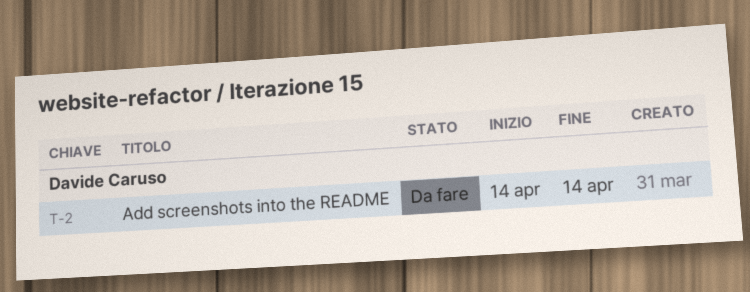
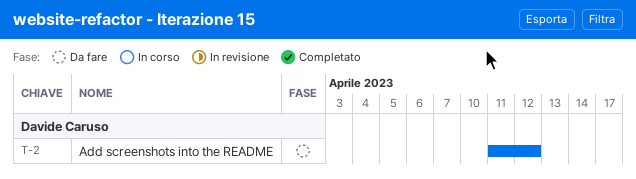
T-2, start: Apr 14 -> Apr 11
T-2, due: Apr 14 -> Apr 12

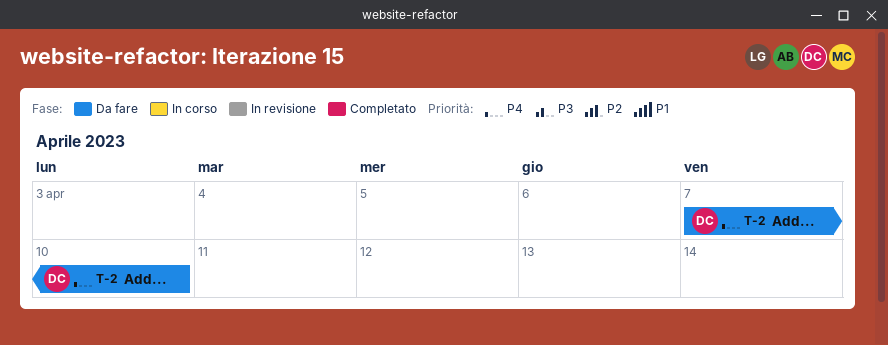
T-2, start: Apr 11 -> Apr 7
T-2, due: Apr 12 -> Apr 10

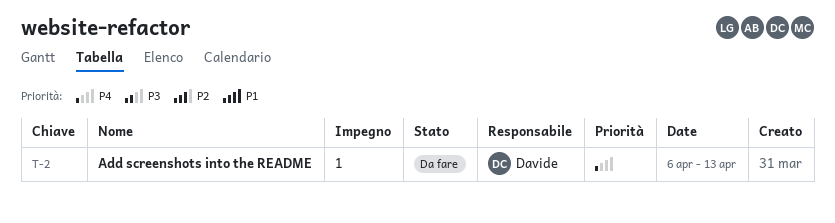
T-2, start: Apr 7 -> Apr 6
T-2, due: Apr 10 -> Apr 13

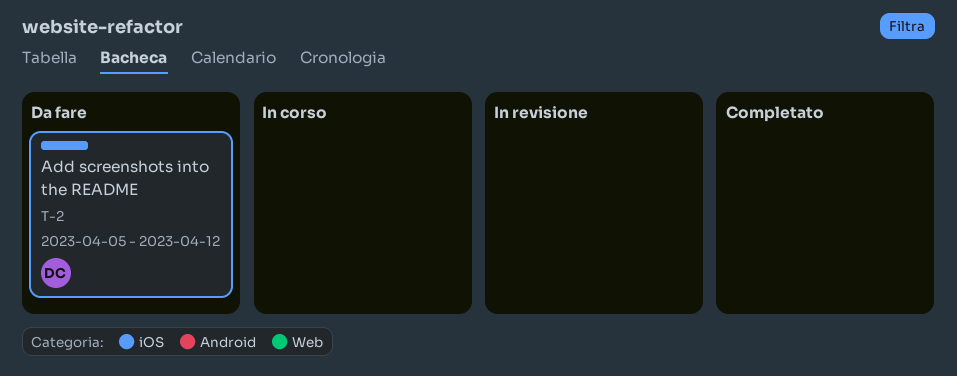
T-2, start: Apr 6 -> Apr 5
T-2, due: Apr 13 -> Apr 12

